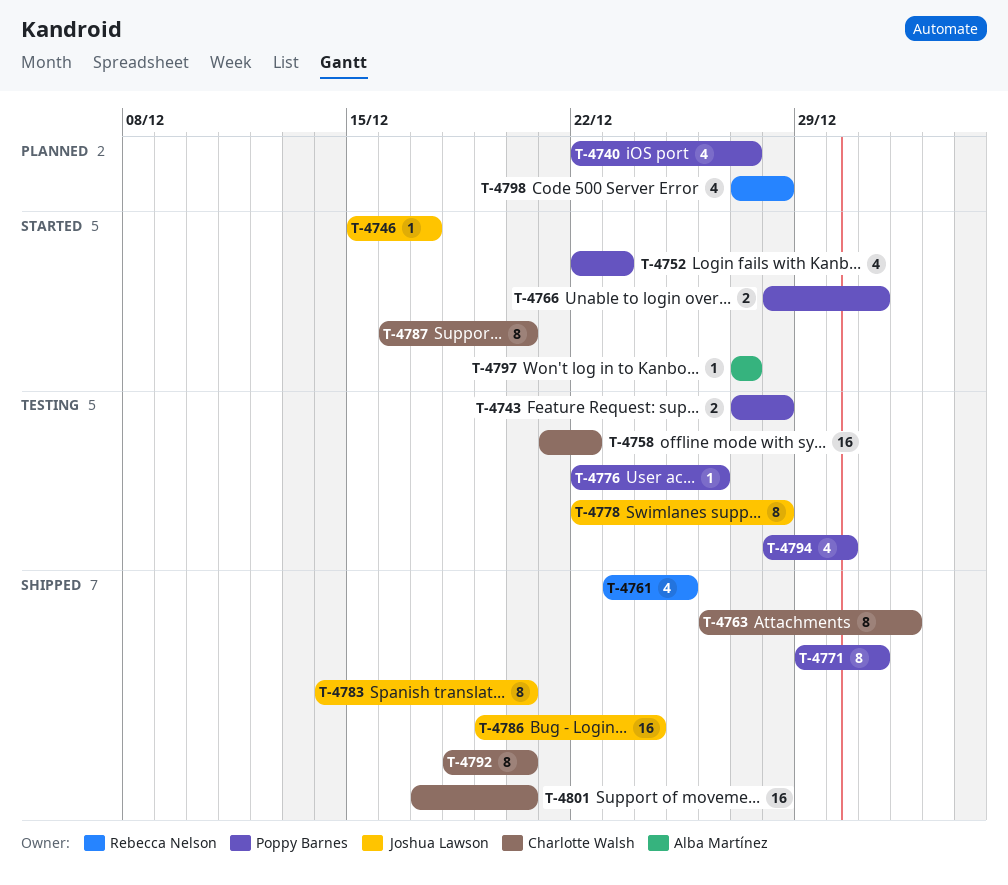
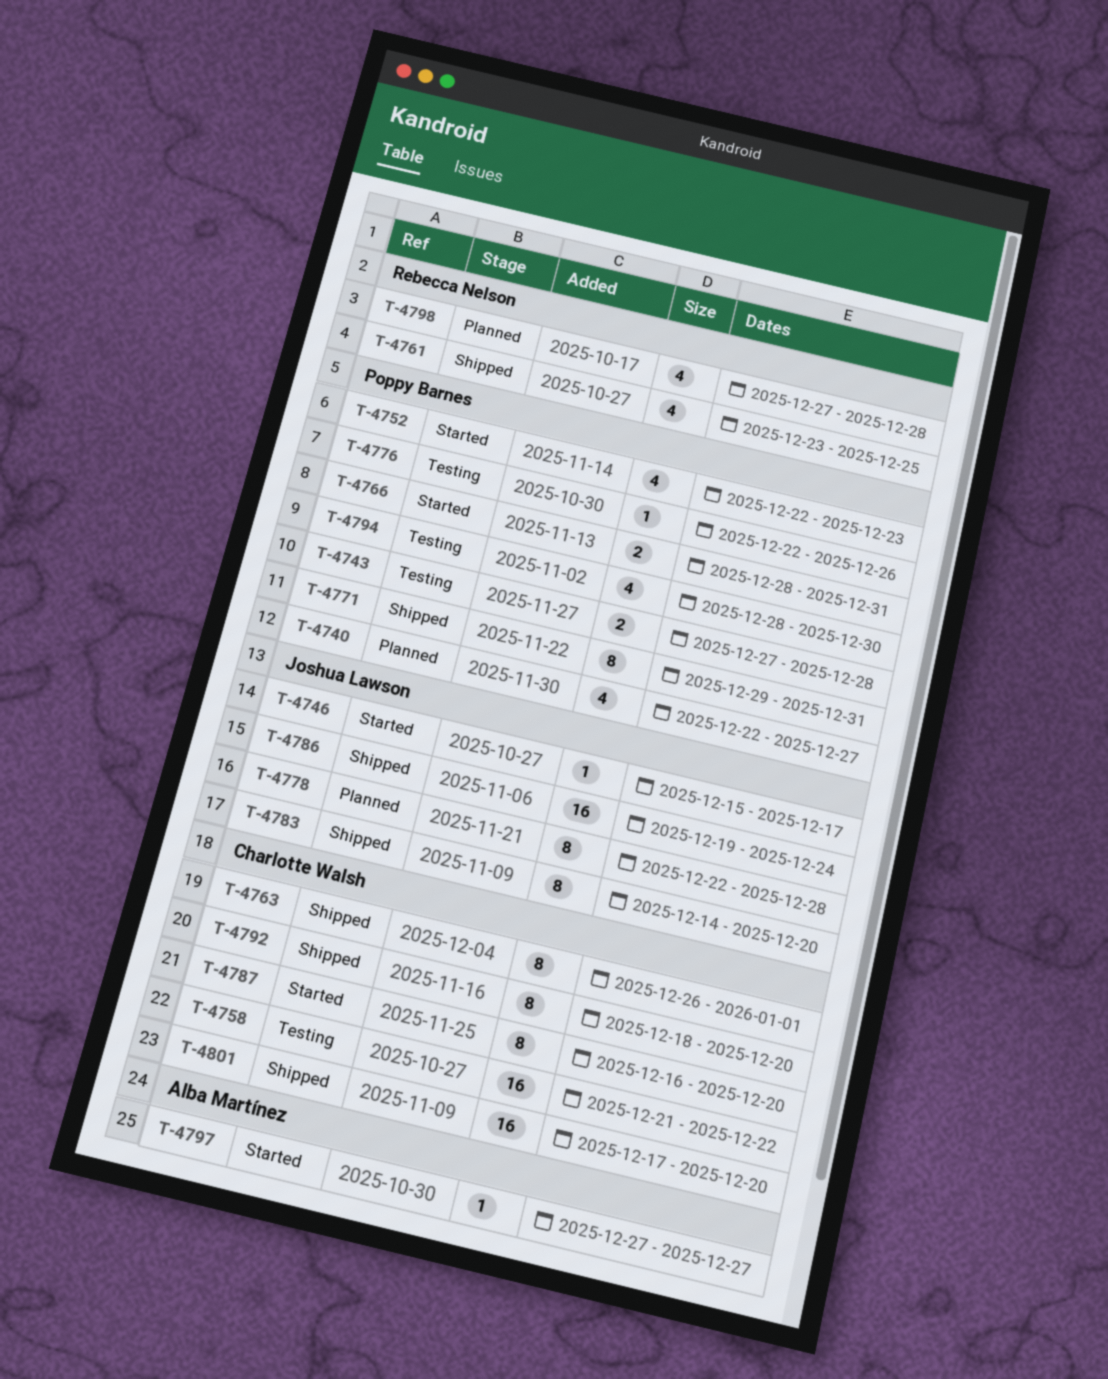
T-4778, status: Testing -> Planned

